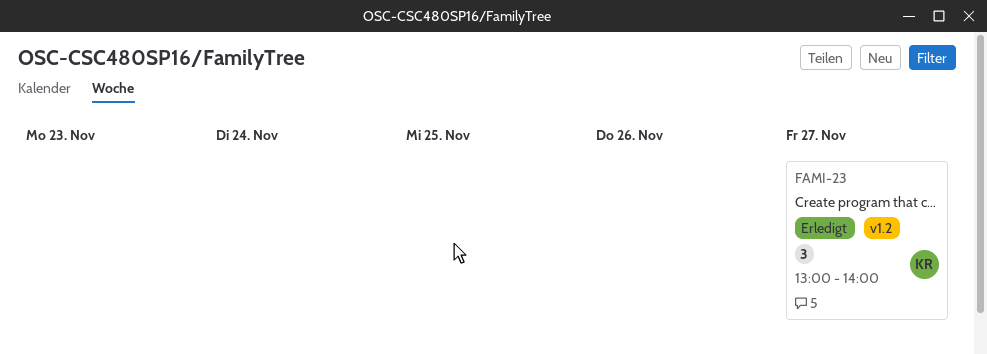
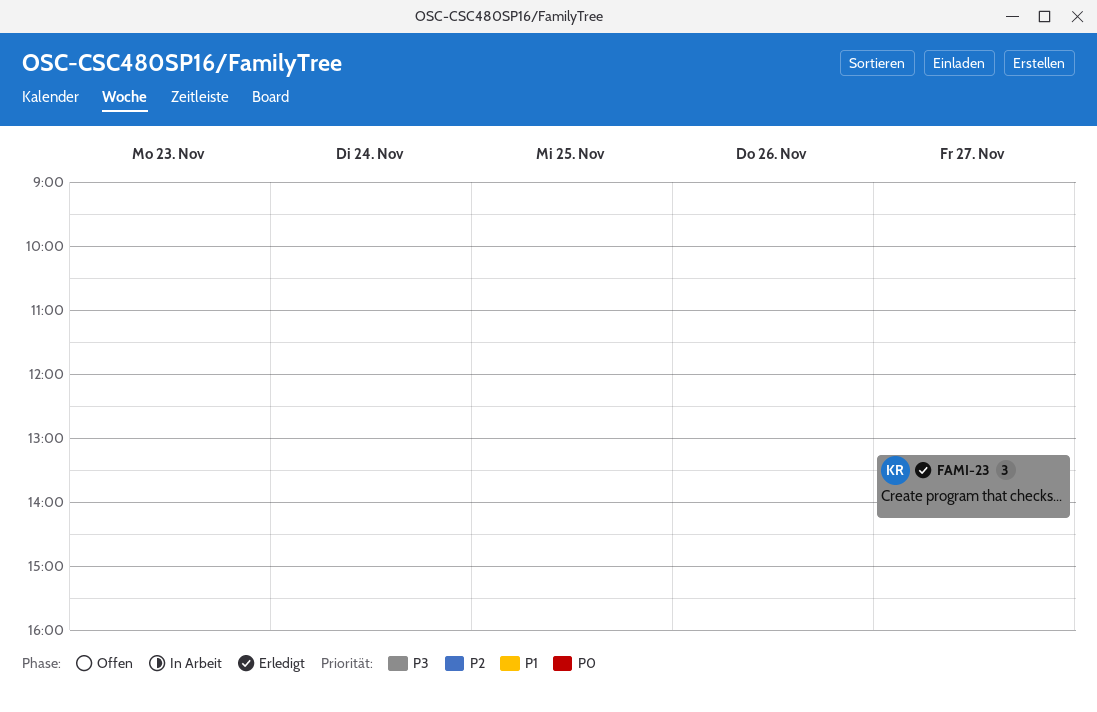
FAMI-23, begins: 13:00 -> 13:15
FAMI-23, ends: 14:00 -> 14:15

